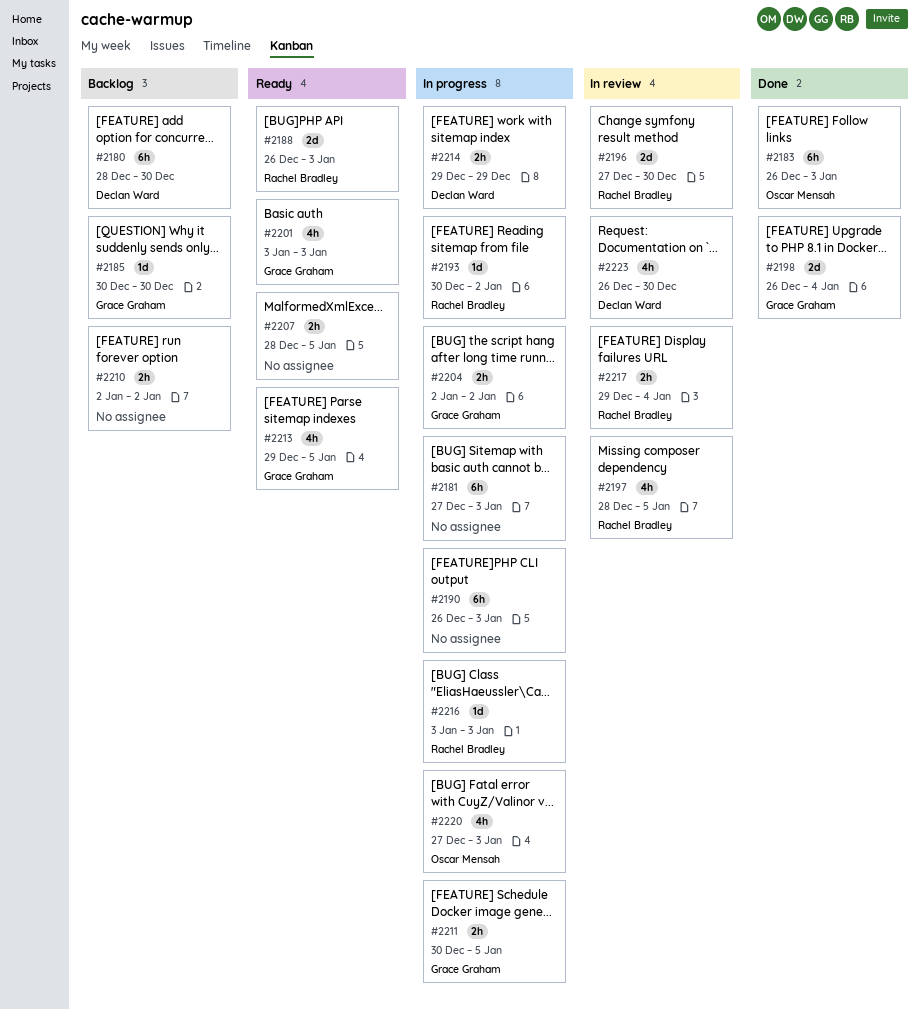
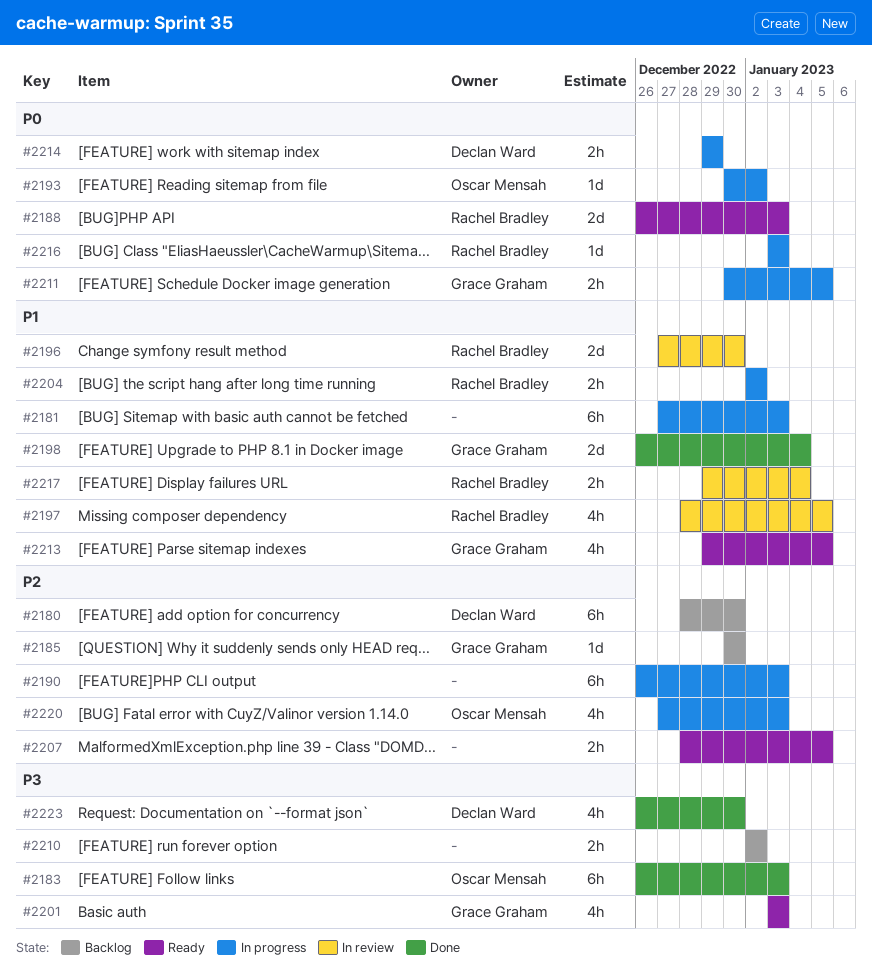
#2193, owner: Rachel Bradley -> Oscar Mensah
#2204, owner: Grace Graham -> Rachel Bradley
#2223, status: In review -> Done

